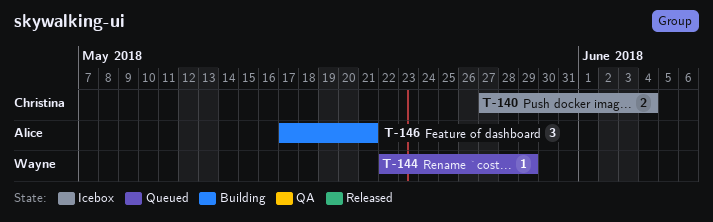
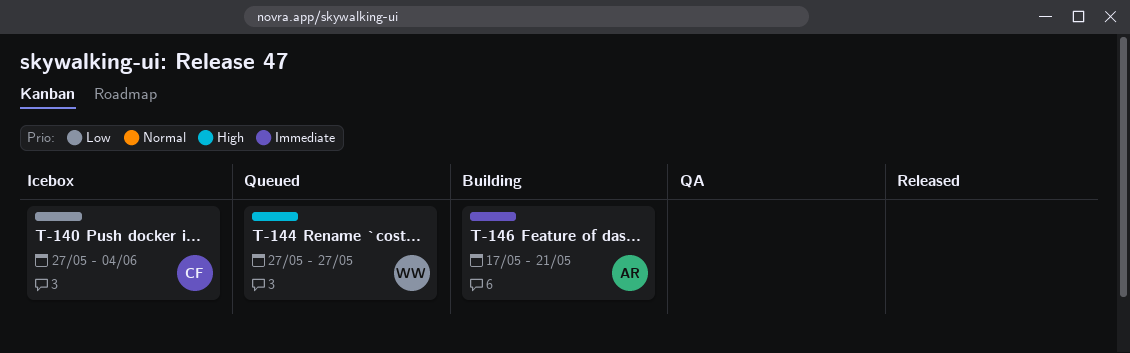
T-144, start: May 22 -> May 27
T-144, due: May 29 -> May 27

